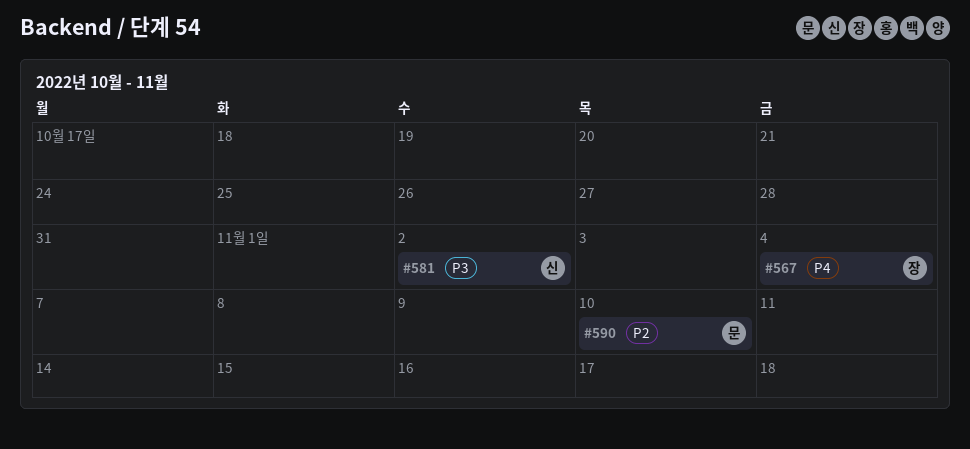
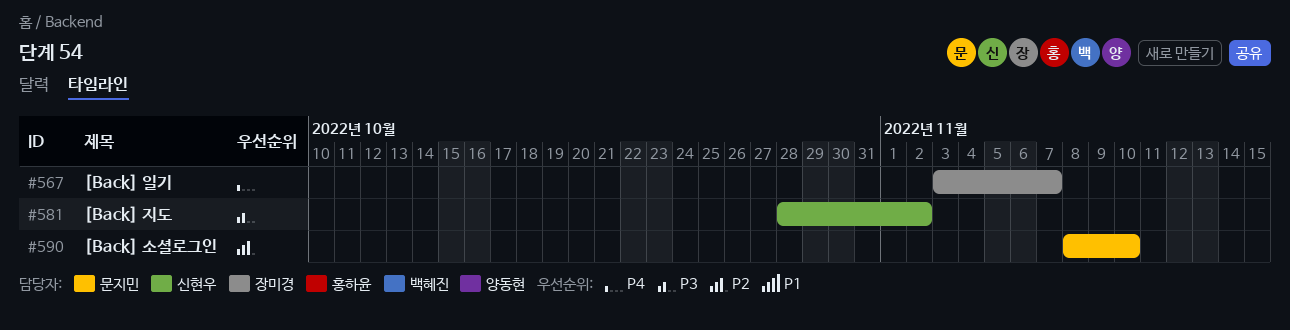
#567, due: Nov 4 -> Nov 7

